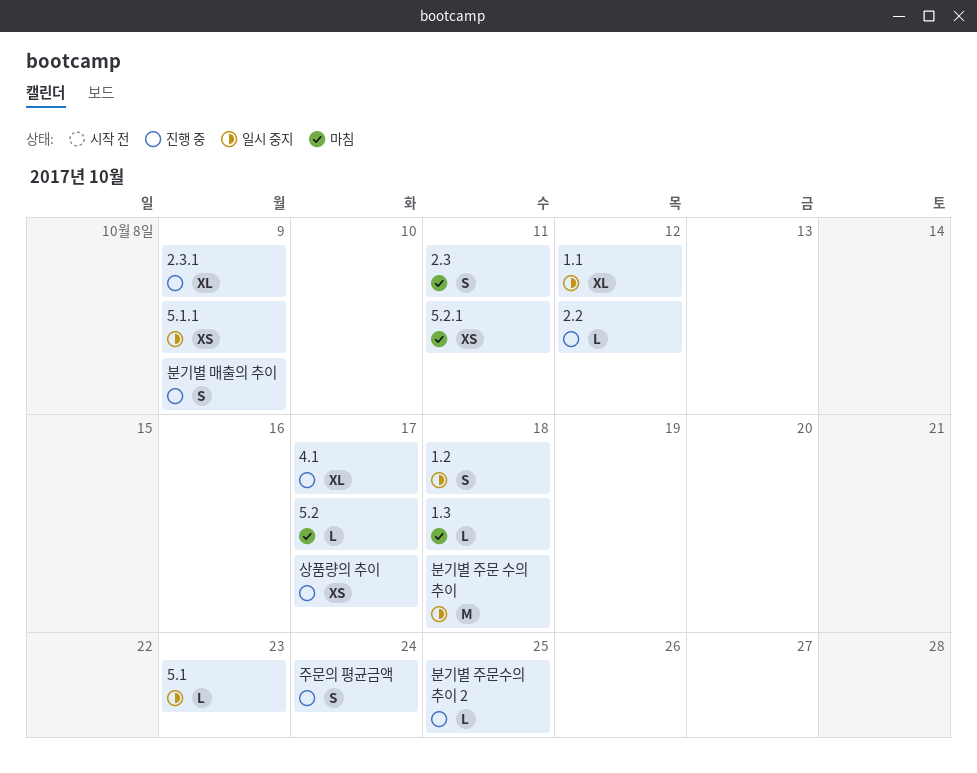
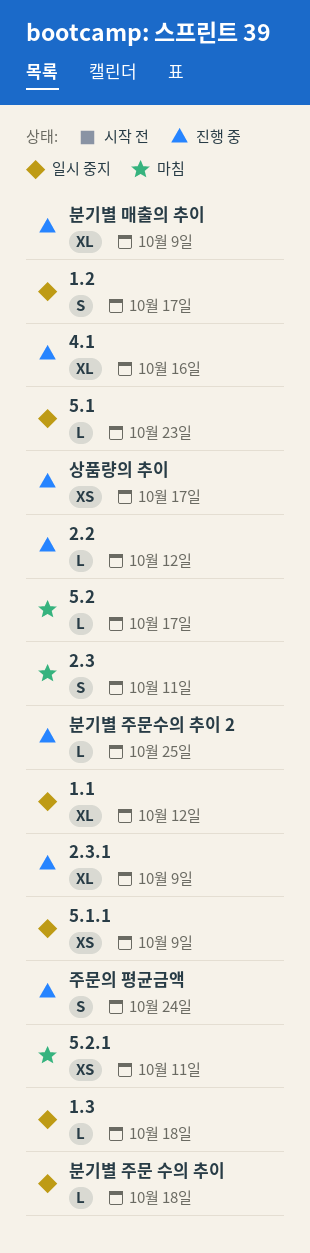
1.2, due: Oct 18 -> Oct 17
1.3, status: 마침 -> 일시 중지
4.1, due: Oct 17 -> Oct 16
분기별 매출의 추이, estimate: S -> XL
분기별 주문 수의 추이, estimate: M -> L

